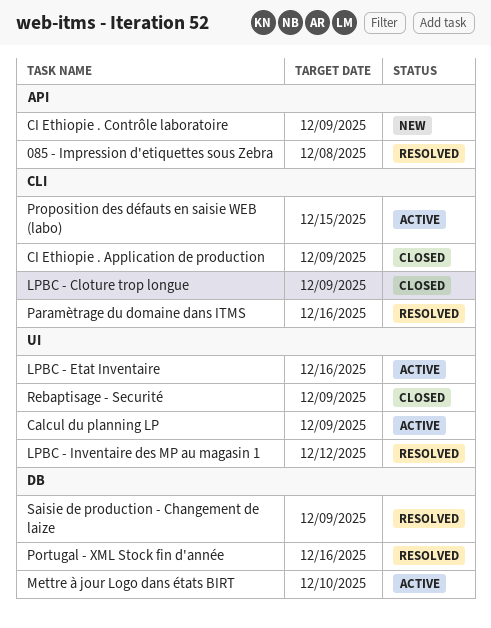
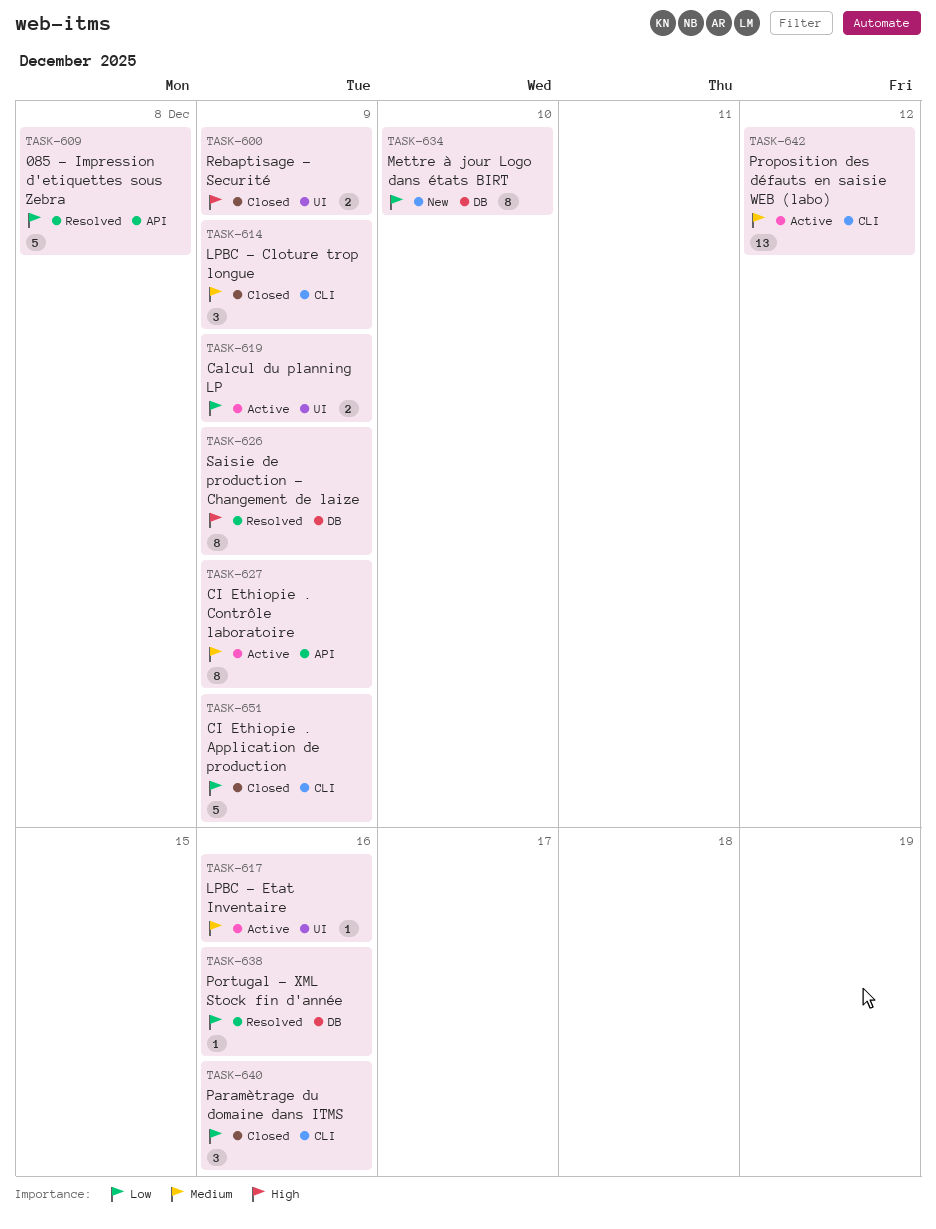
CI Ethiopie . Contrôle laboratoire, status: New -> Active
LPBC - Inventaire des MP au magasin 1: present -> none
Mettre à jour Logo dans états BIRT, status: Active -> New
Paramètrage du domaine dans ITMS, status: Resolved -> Closed
Proposition des défauts en saisie WEB (labo), due: Dec 15 -> Dec 12

